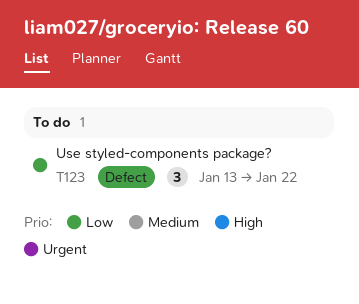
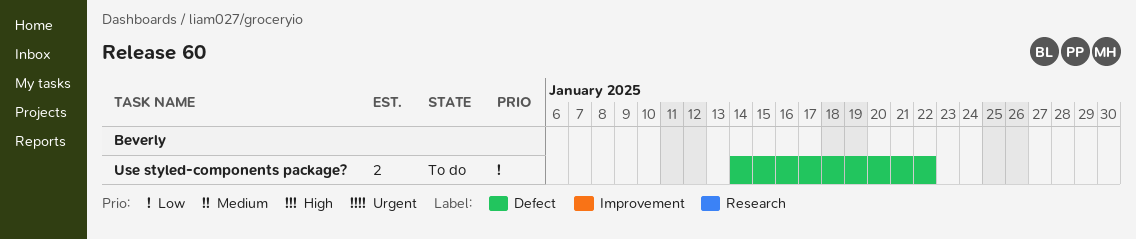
Use styled-components package?, estimate: 3 -> 2
Use styled-components package?, start: Jan 13 -> Jan 14

